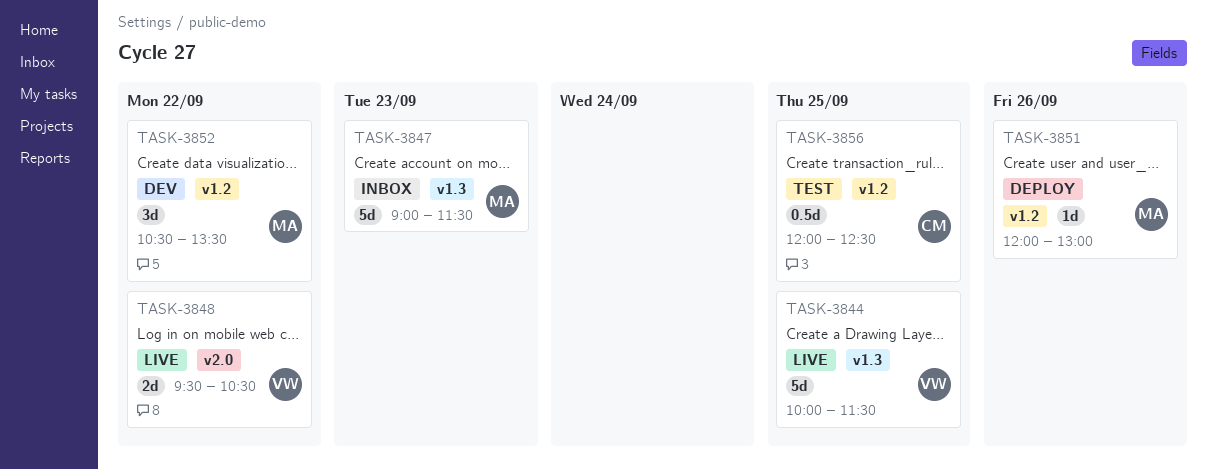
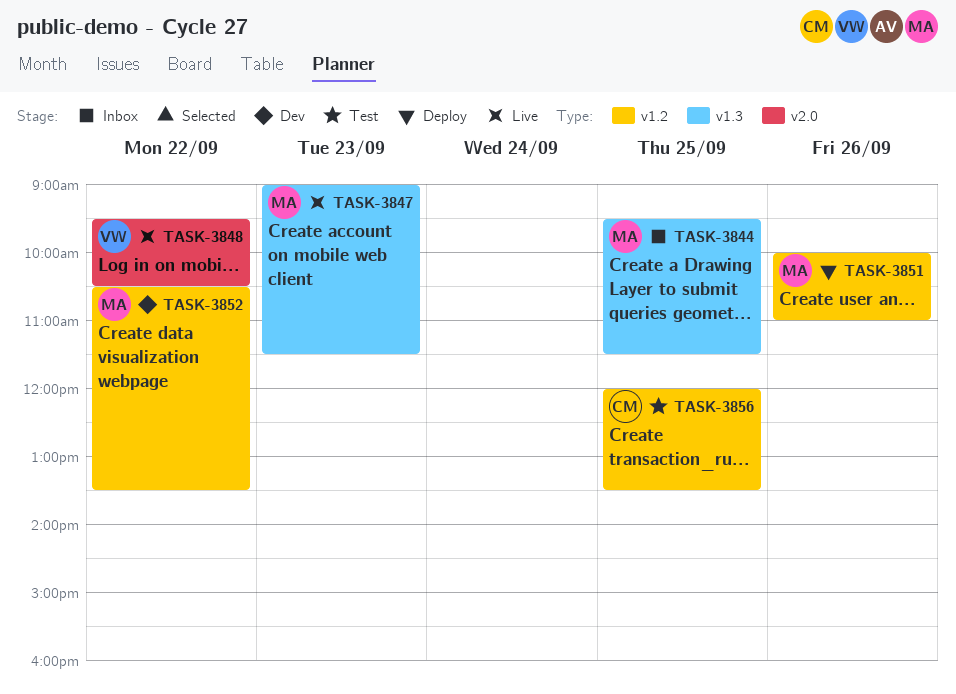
TASK-3844, status: Live -> Inbox
TASK-3844, owner: VW -> MA
TASK-3844, begins: 10:00 -> 09:30
TASK-3847, status: Inbox -> Live
TASK-3851, begins: 12:00 -> 10:00
TASK-3851, ends: 13:00 -> 11:00
TASK-3856, ends: 12:30 -> 13:30

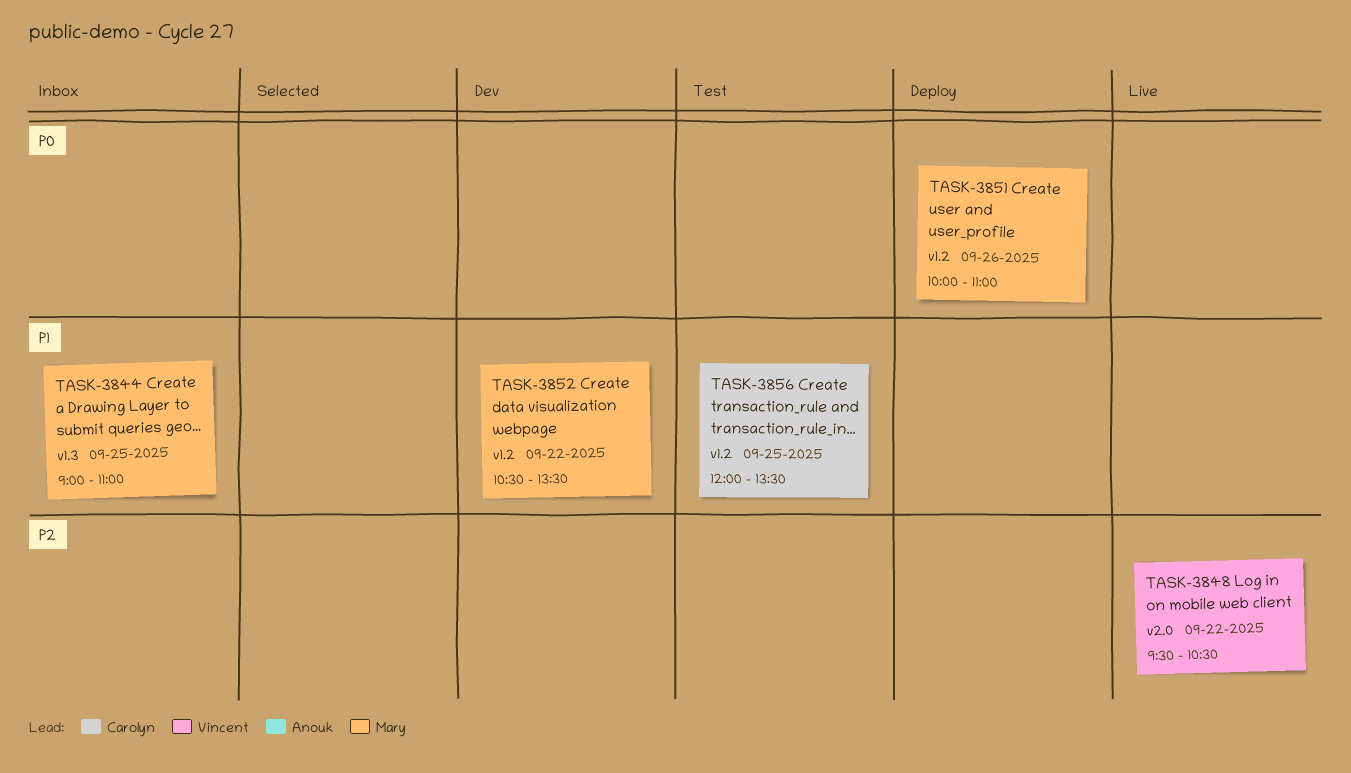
TASK-3844, begins: 09:30 -> 09:00
TASK-3844, ends: 11:30 -> 11:00
TASK-3847: present -> none

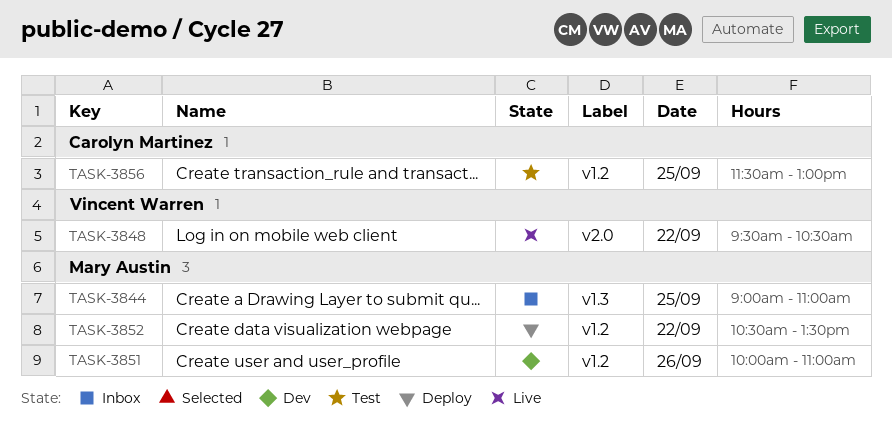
TASK-3851, status: Deploy -> Dev
TASK-3852, status: Dev -> Deploy
TASK-3856, begins: 12:00 -> 11:30
TASK-3856, ends: 13:30 -> 13:00

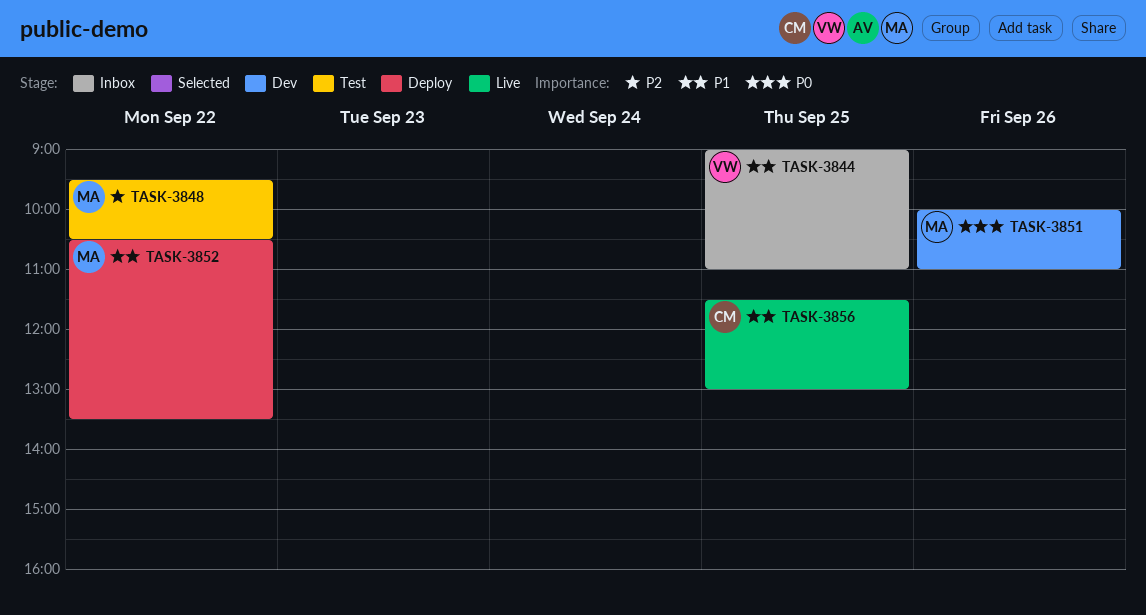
TASK-3844, owner: Mary Austin -> Vincent Warren
TASK-3848, status: Live -> Test
TASK-3848, owner: Vincent Warren -> Mary Austin
TASK-3856, status: Test -> Live

